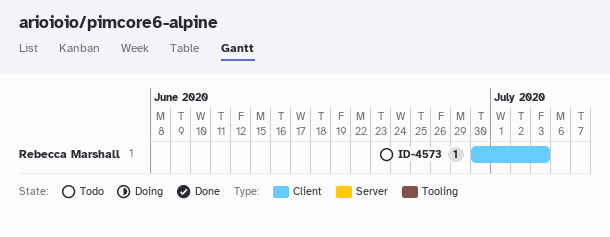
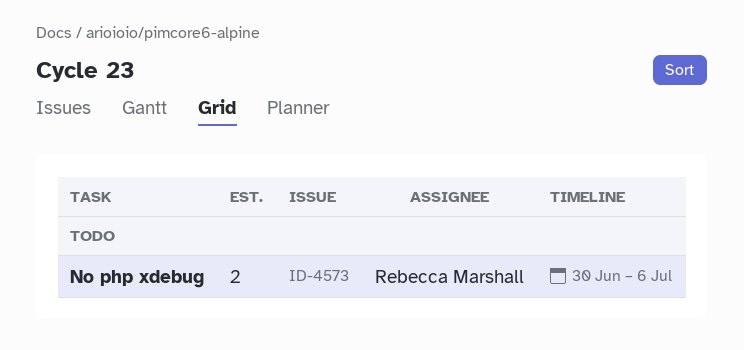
ID-4573, estimate: 1 -> 2
ID-4573, due: Jul 3 -> Jul 6

